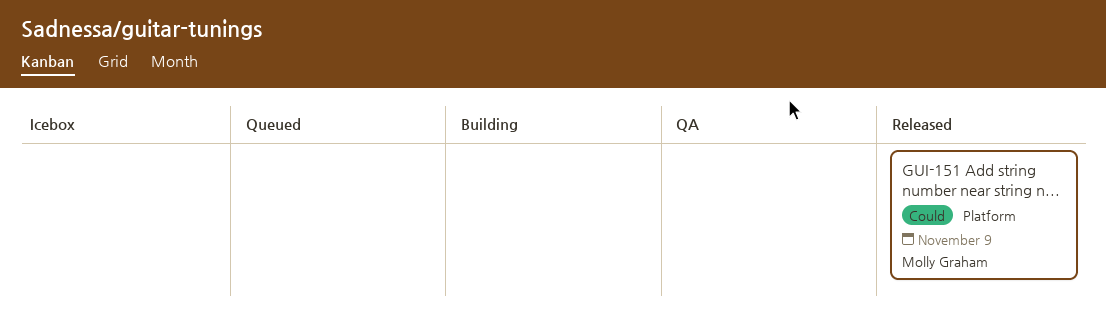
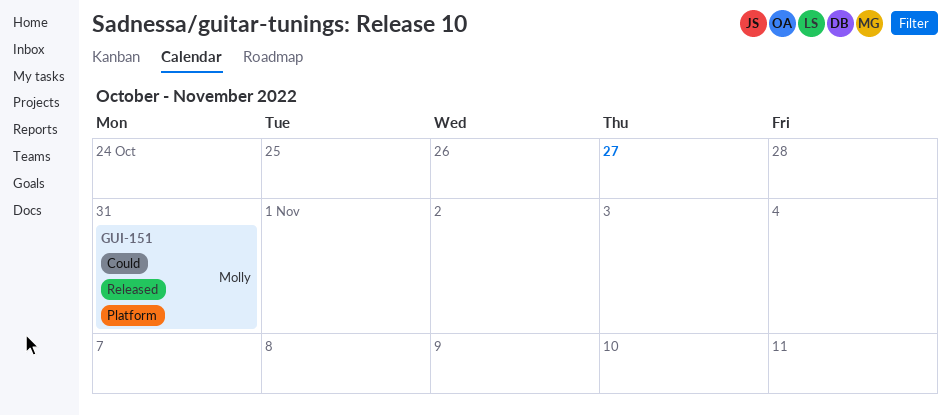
GUI-151, due: Nov 9 -> Oct 31

